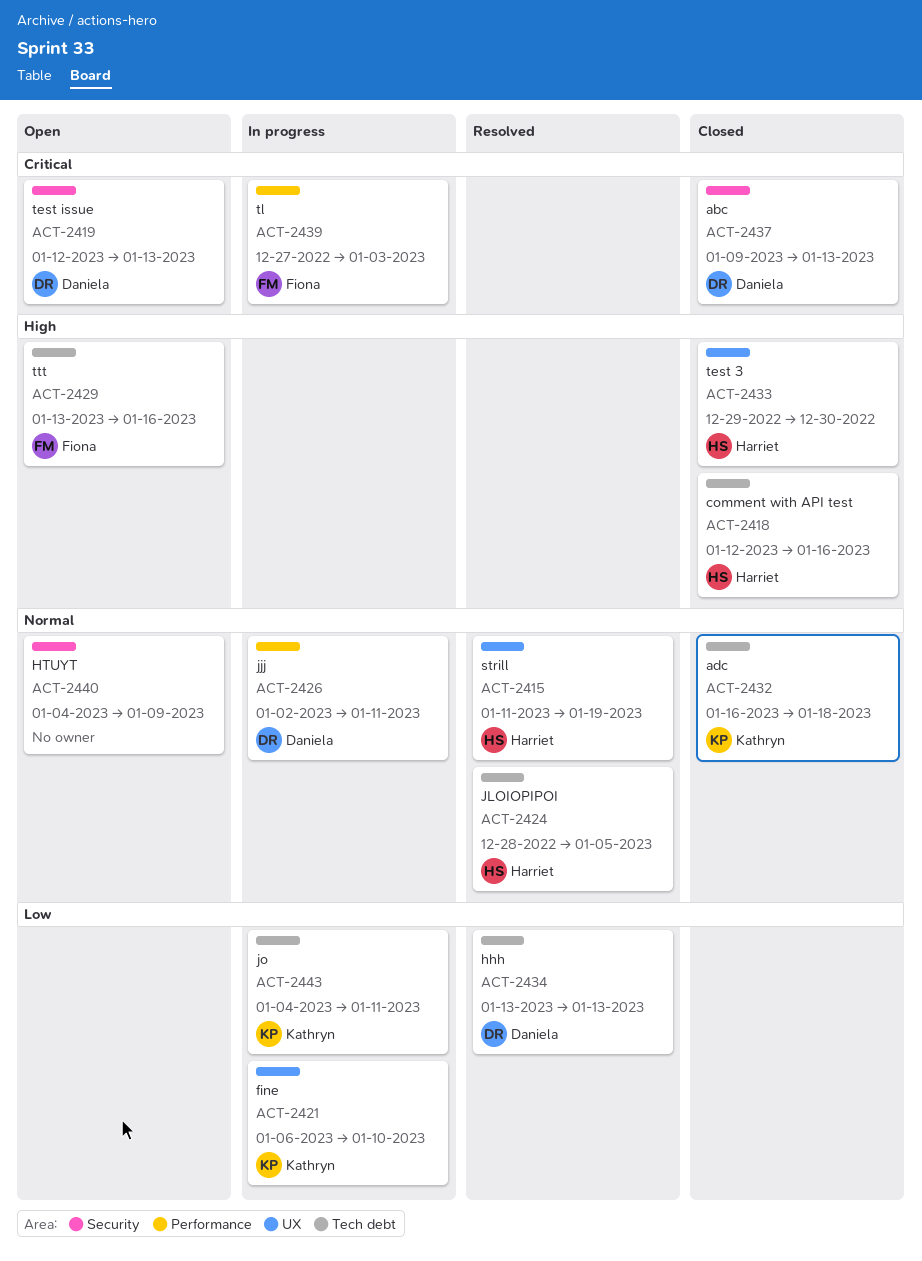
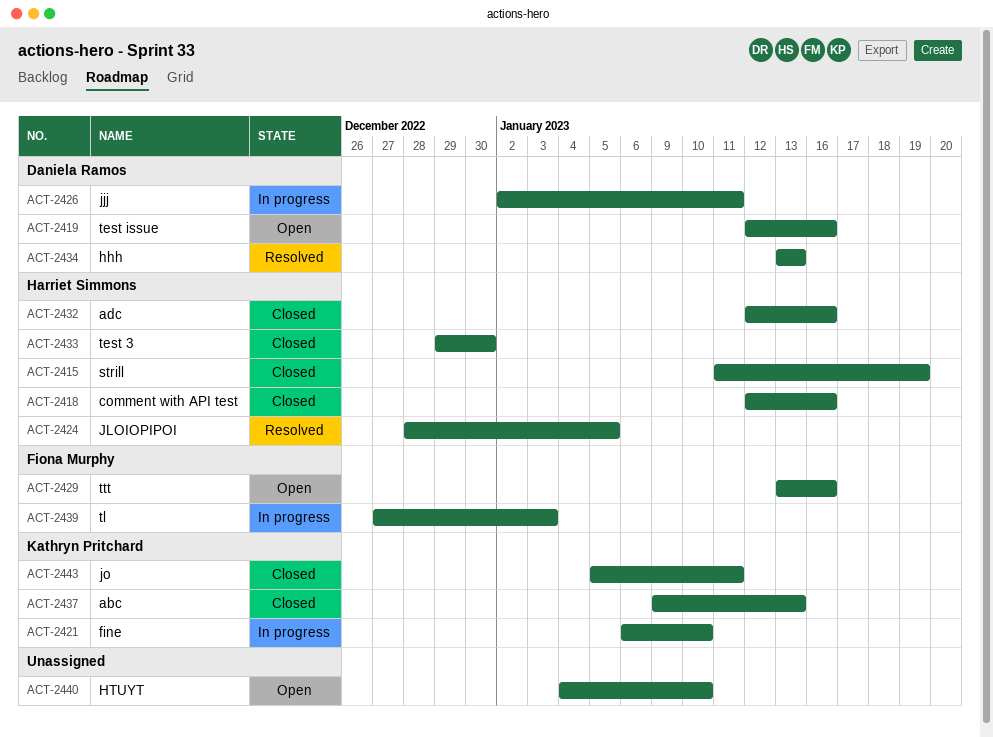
ACT-2415, status: Resolved -> Closed
ACT-2419, due: Jan 13 -> Jan 16
ACT-2432, owner: Kathryn Pritchard -> Harriet Simmons
ACT-2432, start: Jan 16 -> Jan 12
ACT-2432, due: Jan 18 -> Jan 16
ACT-2437, owner: Daniela Ramos -> Kathryn Pritchard
ACT-2440, due: Jan 9 -> Jan 10
ACT-2443, status: In progress -> Closed
ACT-2443, start: Jan 4 -> Jan 5

